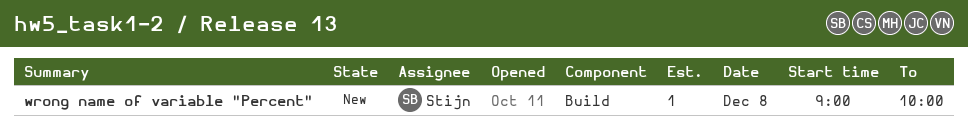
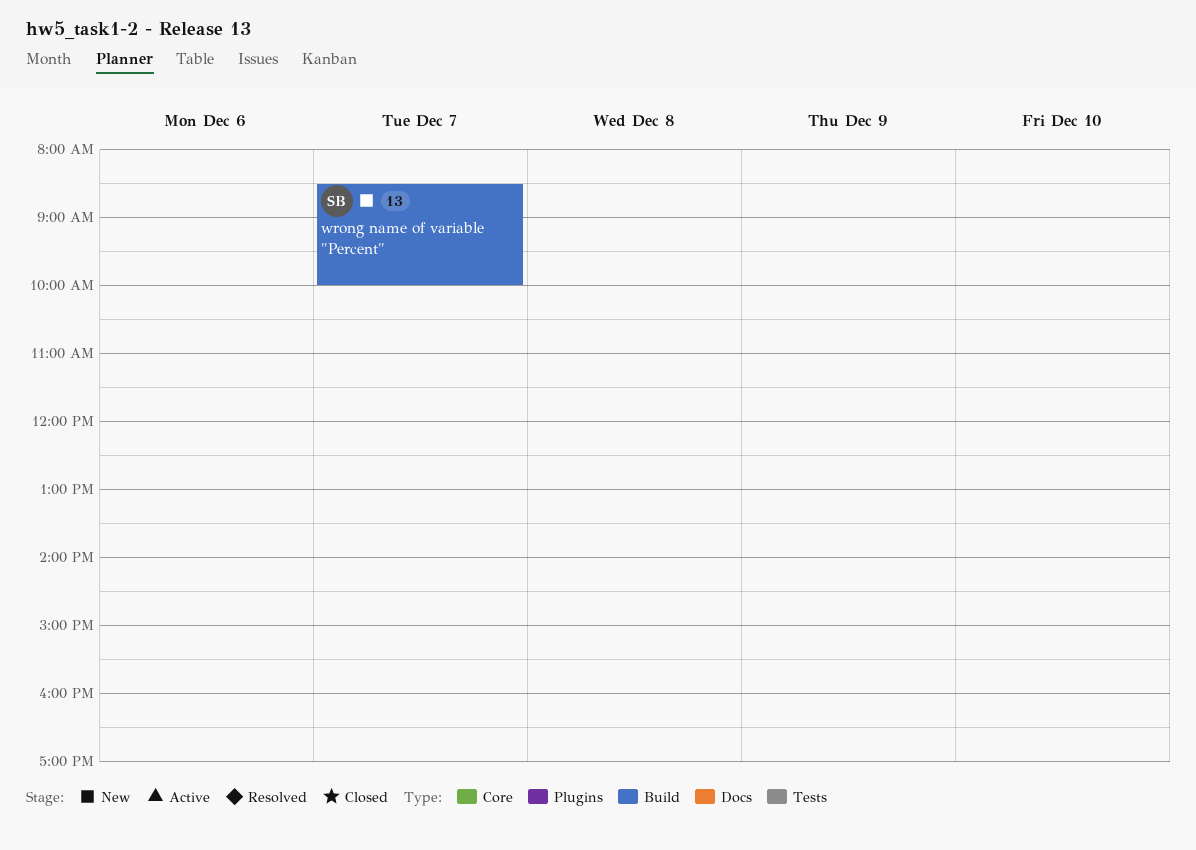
wrong name of variable "Percent", estimate: 1 -> 13
wrong name of variable "Percent", day: Dec 8 -> Dec 7
wrong name of variable "Percent", begins: 09:00 -> 08:30

